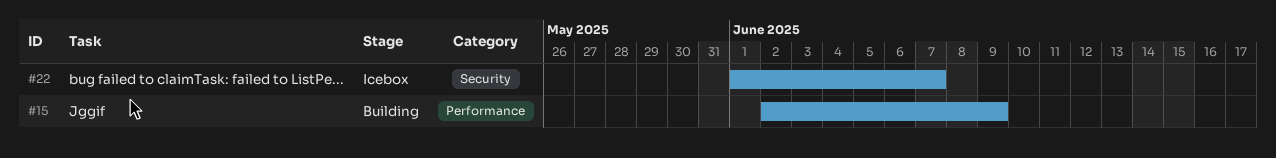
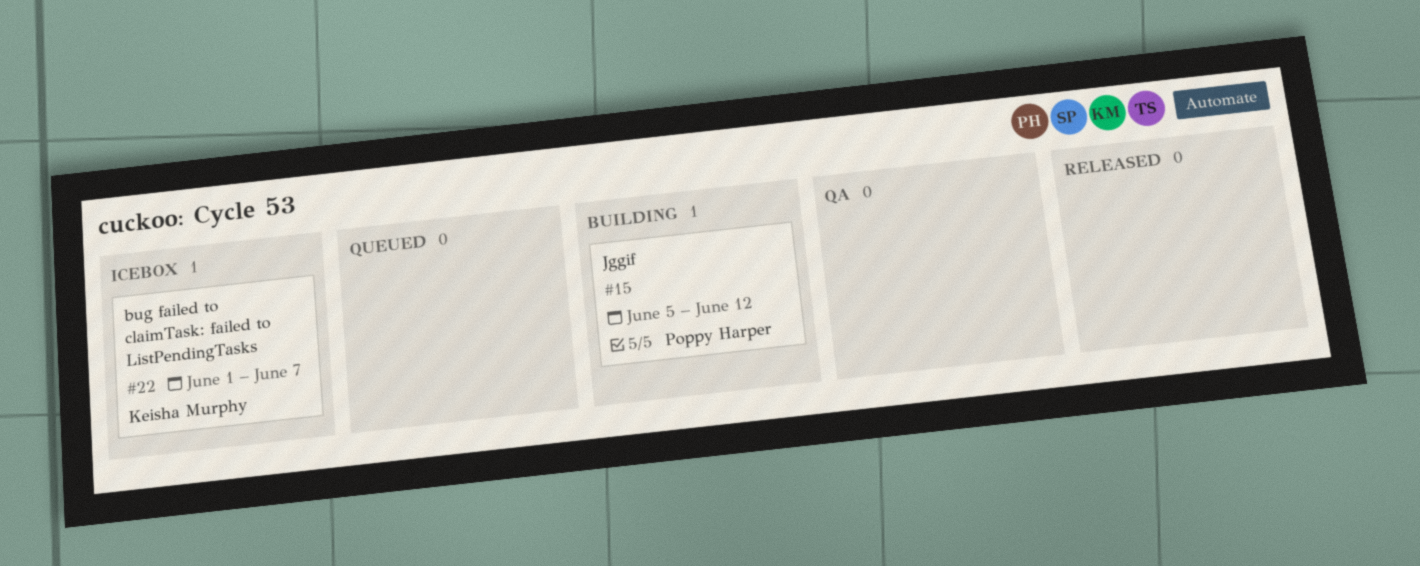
#15, start: Jun 2 -> Jun 5
#15, due: Jun 9 -> Jun 12

